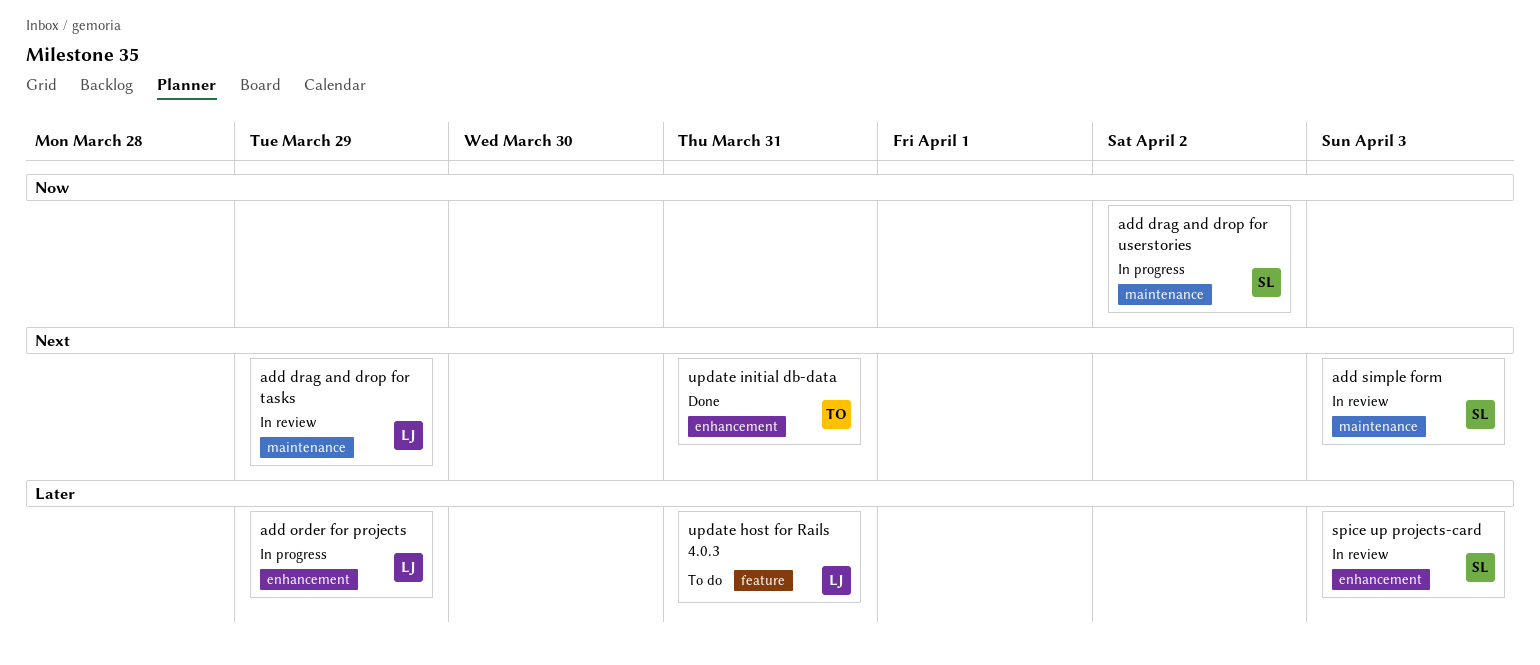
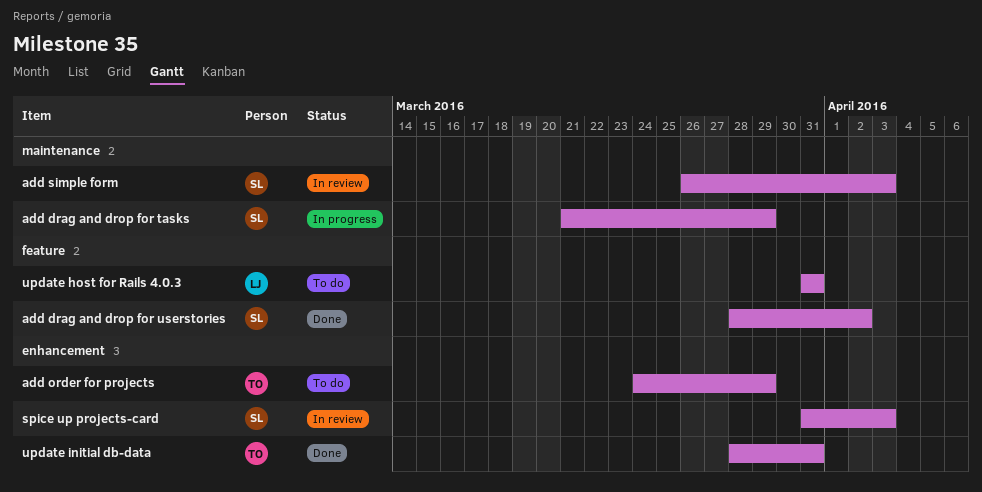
add drag and drop for tasks, status: In review -> In progress
add drag and drop for tasks, owner: LJ -> SL
add drag and drop for userstories, status: In progress -> Done
add drag and drop for userstories, label: maintenance -> feature
add order for projects, status: In progress -> To do
add order for projects, owner: LJ -> TO

